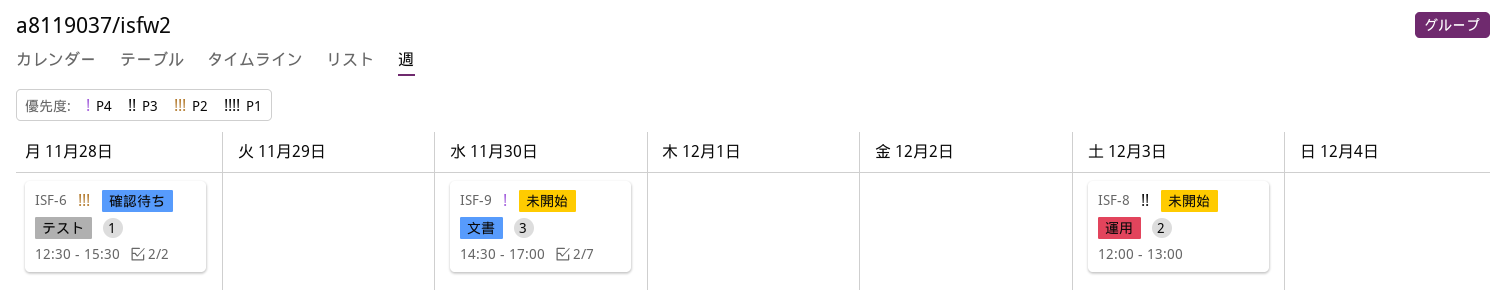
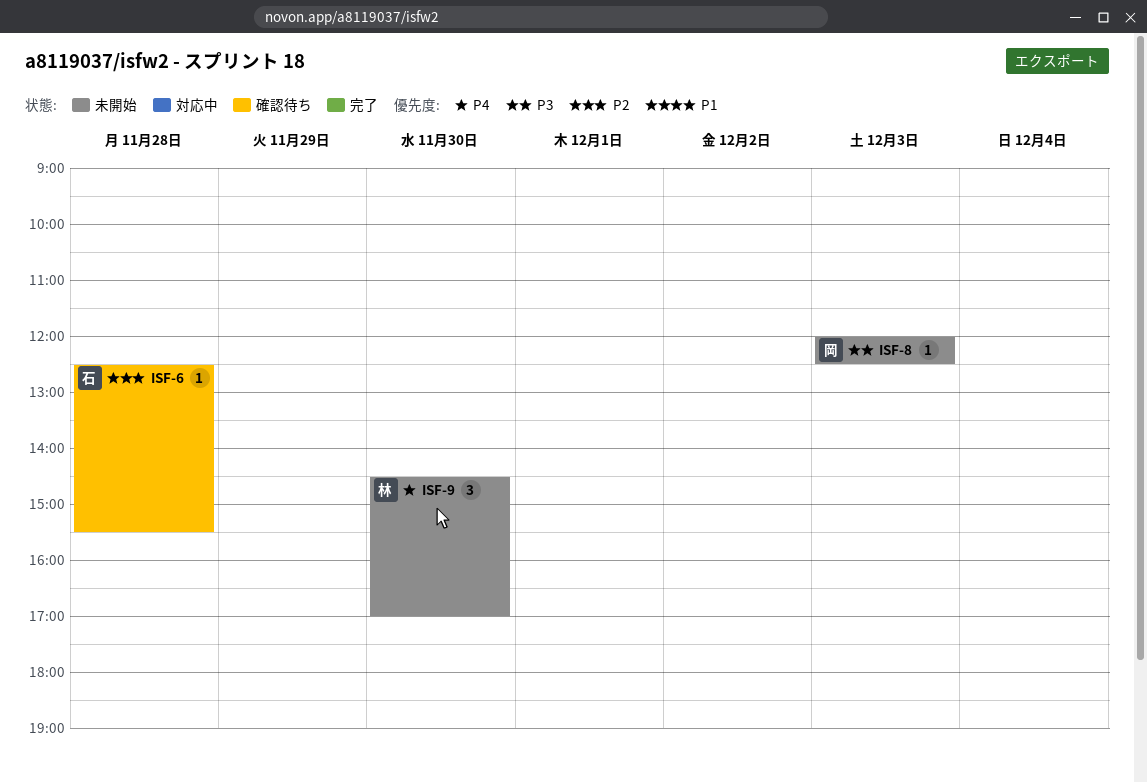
ISF-8, estimate: 2 -> 1
ISF-8, ends: 13:00 -> 12:30

